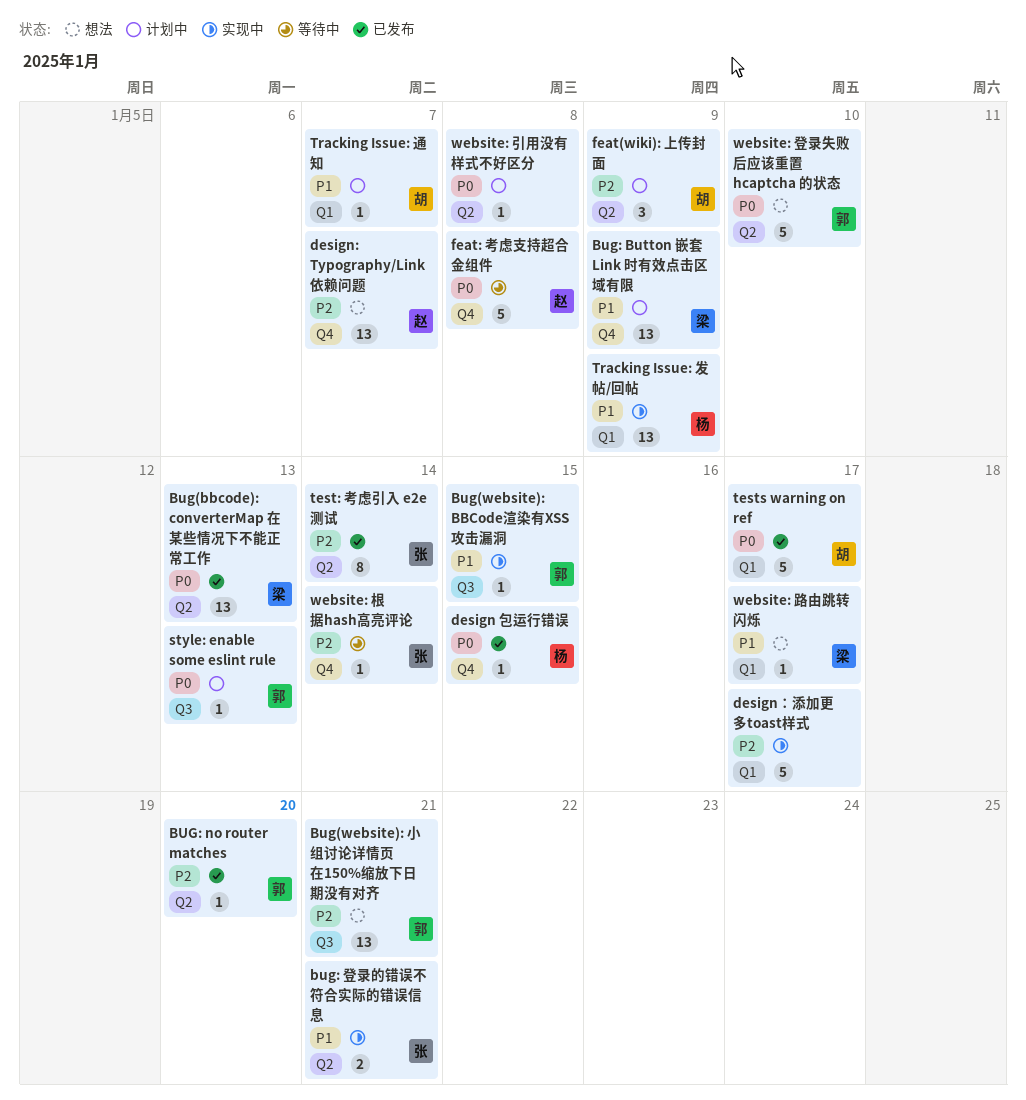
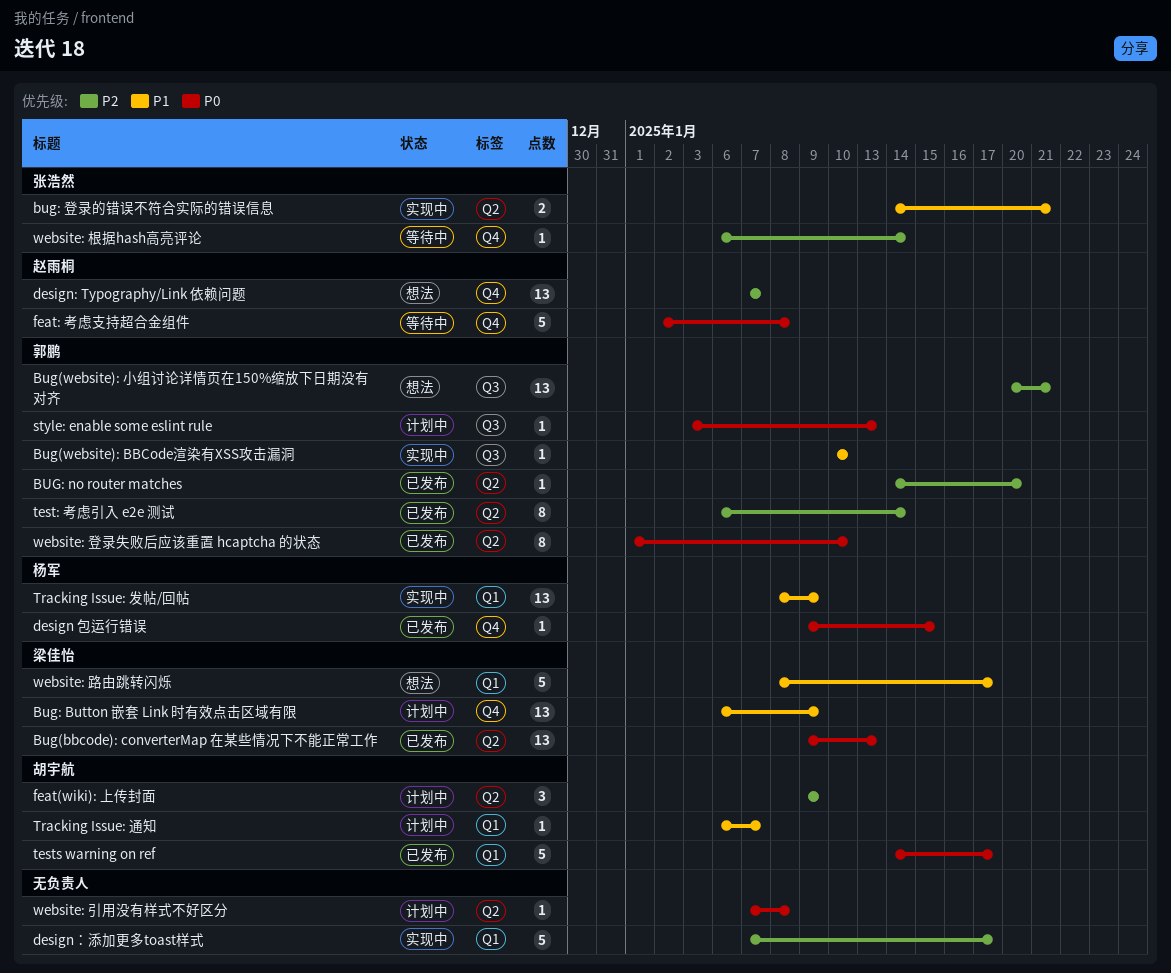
Bug(website): BBCode渲染有XSS攻击漏洞, due: Jan 15 -> Jan 10
test: 考虑引入 e2e 测试, owner: 张浩然 -> 郭鹏
website: 登录失败后应该重置 hcaptcha 的状态, status: 想法 -> 已发布
website: 登录失败后应该重置 hcaptcha 的状态, estimate: 5 -> 8
website: 路由跳转闪烁, estimate: 1 -> 5

